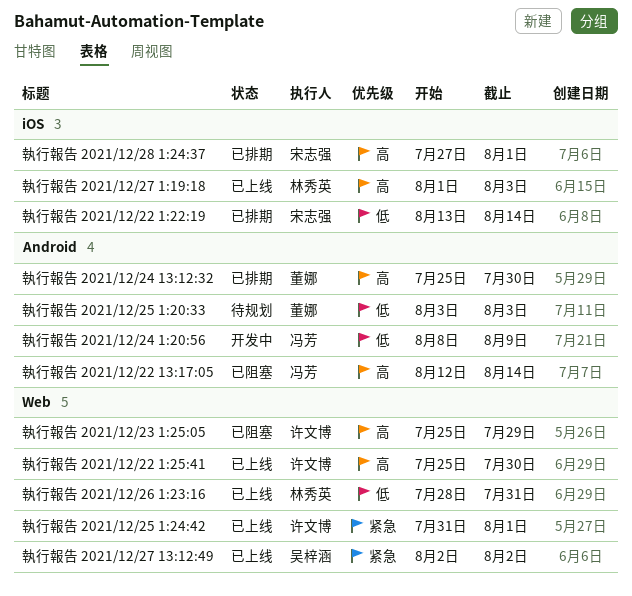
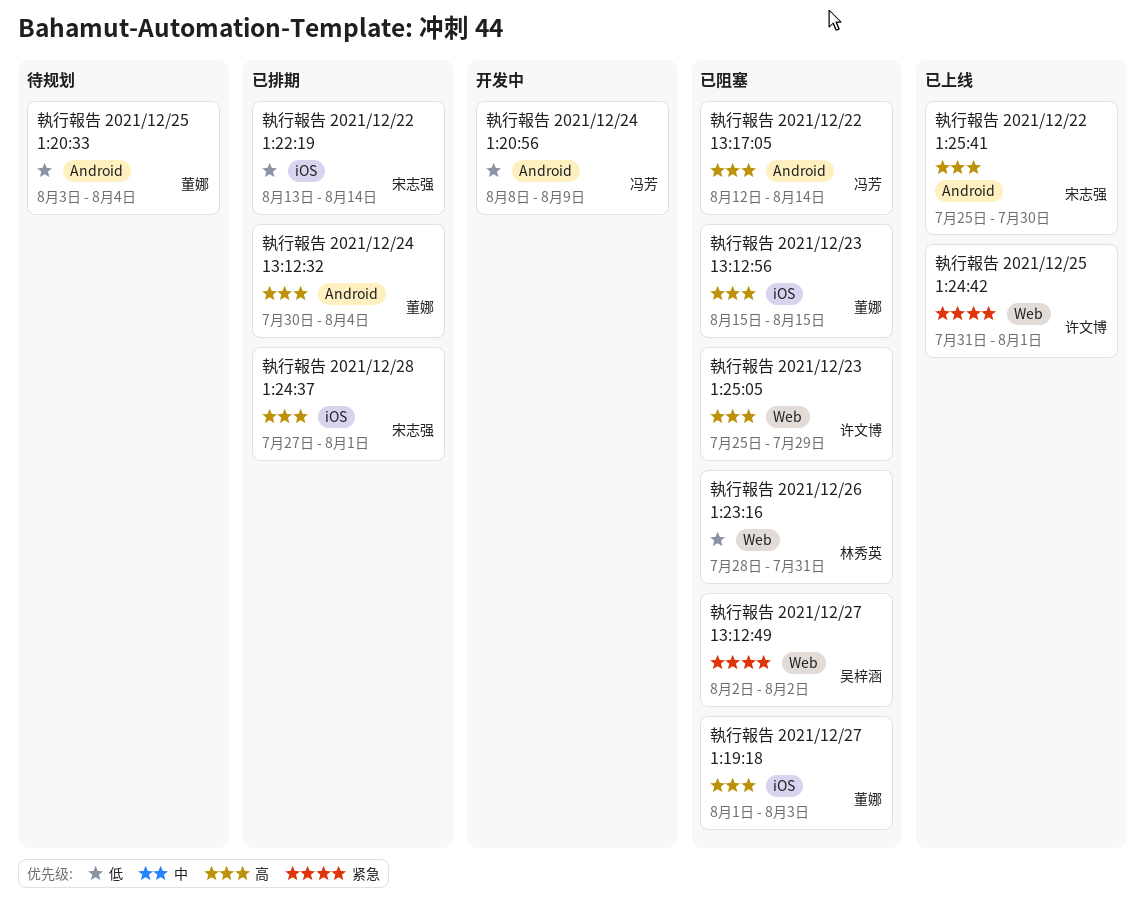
執行報告 2021/12/22 1:25:41, owner: 许文博 -> 宋志强
執行報告 2021/12/22 1:25:41, label: Web -> Android
執行報告 2021/12/23 13:12:56: none -> present
執行報告 2021/12/24 13:12:32, start: Jul 25 -> Jul 30
執行報告 2021/12/24 13:12:32, due: Jul 30 -> Aug 4
執行報告 2021/12/25 1:20:33, due: Aug 3 -> Aug 4
執行報告 2021/12/26 1:23:16, status: 已上线 -> 已阻塞
執行報告 2021/12/27 13:12:49, status: 已上线 -> 已阻塞
執行報告 2021/12/27 1:19:18, status: 已上线 -> 已阻塞
執行報告 2021/12/27 1:19:18, owner: 林秀英 -> 董娜

